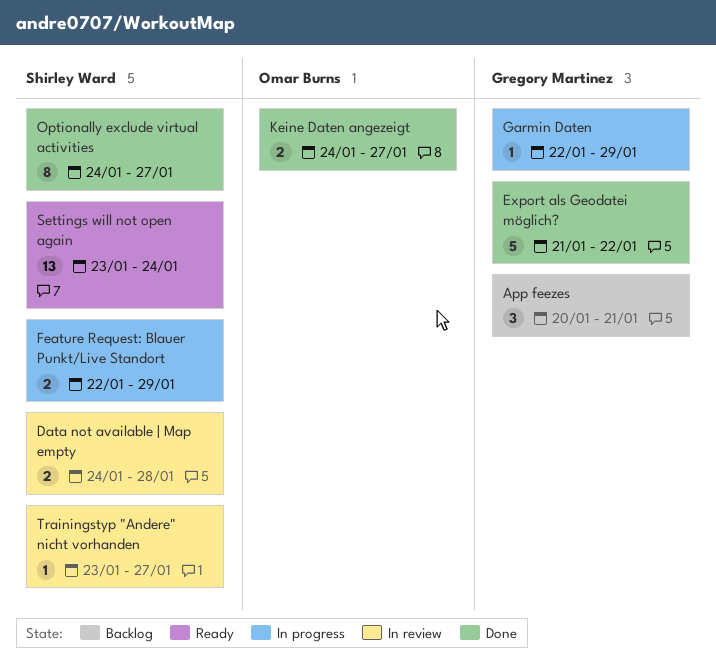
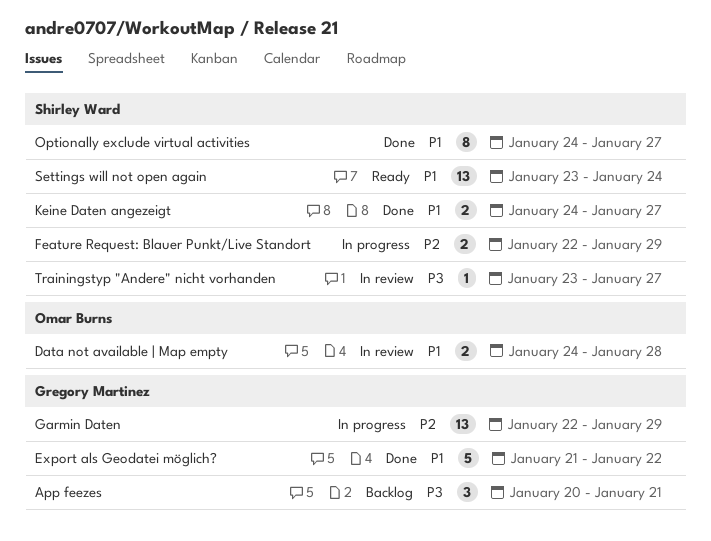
Data not available | Map empty, owner: Shirley Ward -> Omar Burns
Garmin Daten, estimate: 1 -> 13
Keine Daten angezeigt, owner: Omar Burns -> Shirley Ward

